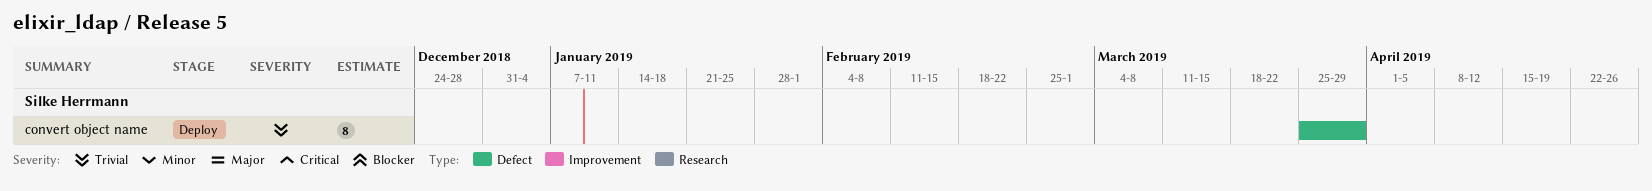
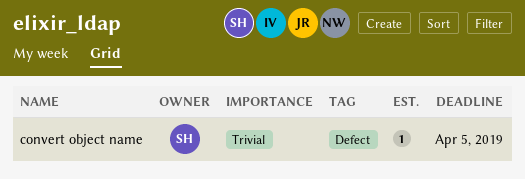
convert object name, estimate: 8 -> 1
convert object name, due: Mar 29 -> Apr 5

